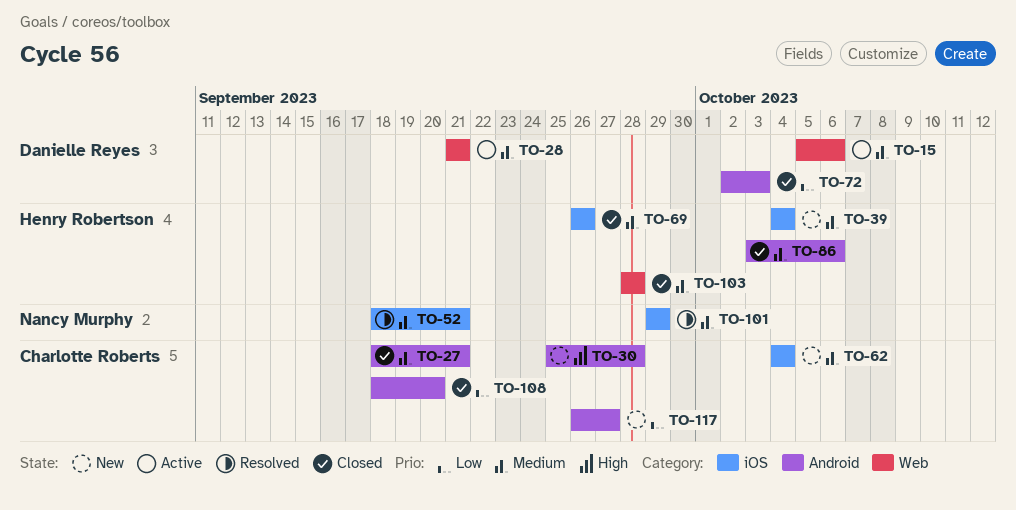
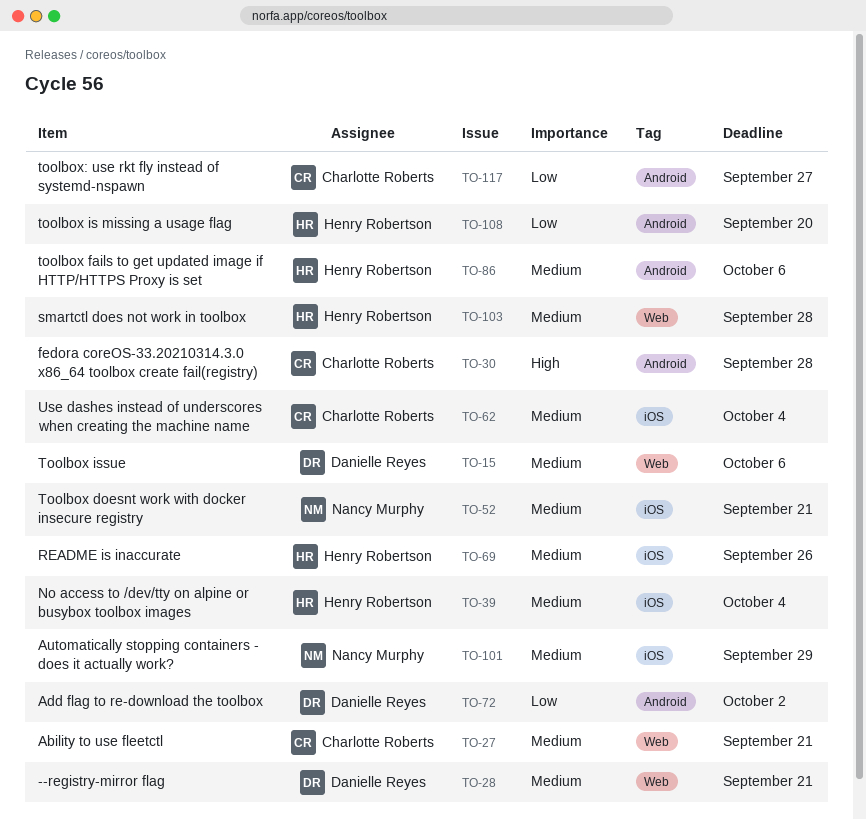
TO-27, label: Android -> Web
TO-72, due: Oct 3 -> Oct 2
TO-108, owner: Charlotte Roberts -> Henry Robertson

